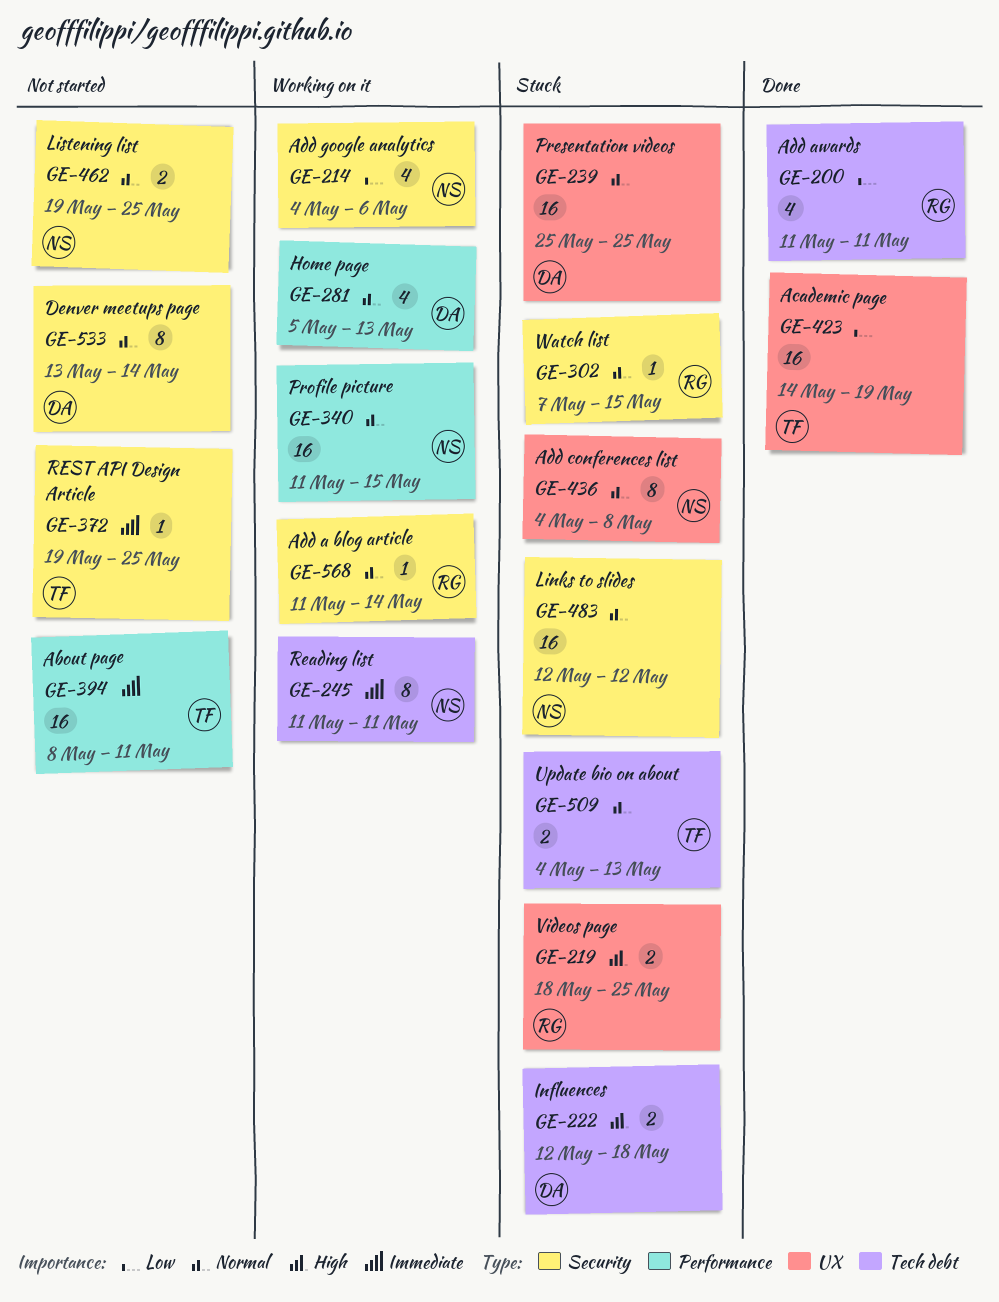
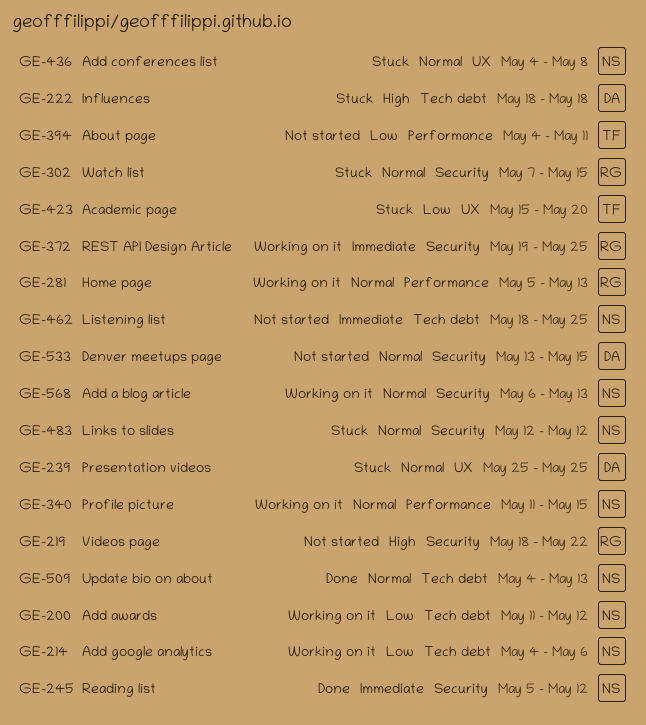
GE-200, status: Done -> Working on it
GE-200, owner: RG -> NS
GE-200, due: May 11 -> May 12
GE-214, label: Security -> Tech debt
GE-219, status: Stuck -> Not started
GE-219, label: UX -> Security
GE-219, due: May 25 -> May 22
GE-222, start: May 12 -> May 18
GE-245, status: Working on it -> Done
GE-245, label: Tech debt -> Security
GE-245, start: May 11 -> May 5
GE-245, due: May 11 -> May 12
GE-281, owner: DA -> RG
GE-372, status: Not started -> Working on it
GE-372, owner: TF -> RG
GE-394, priority: Immediate -> Low
GE-394, start: May 8 -> May 4
GE-423, status: Done -> Stuck
GE-423, start: May 14 -> May 15
GE-423, due: May 19 -> May 20
GE-462, priority: Normal -> Immediate
GE-462, label: Security -> Tech debt
GE-462, start: May 19 -> May 18
GE-509, status: Stuck -> Done
GE-509, owner: TF -> NS
GE-533, due: May 14 -> May 15
GE-568, owner: RG -> NS
GE-568, start: May 11 -> May 6
GE-568, due: May 14 -> May 13

